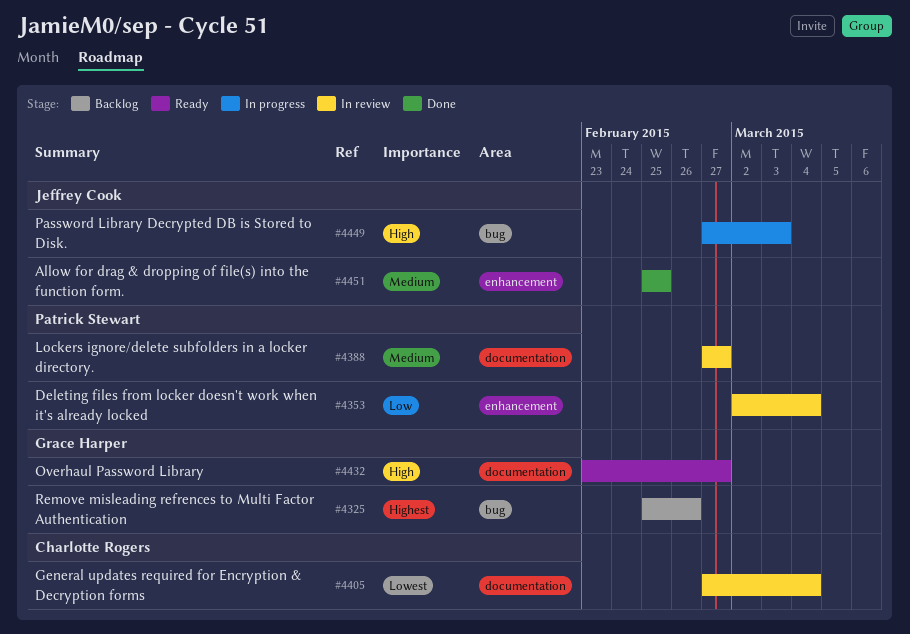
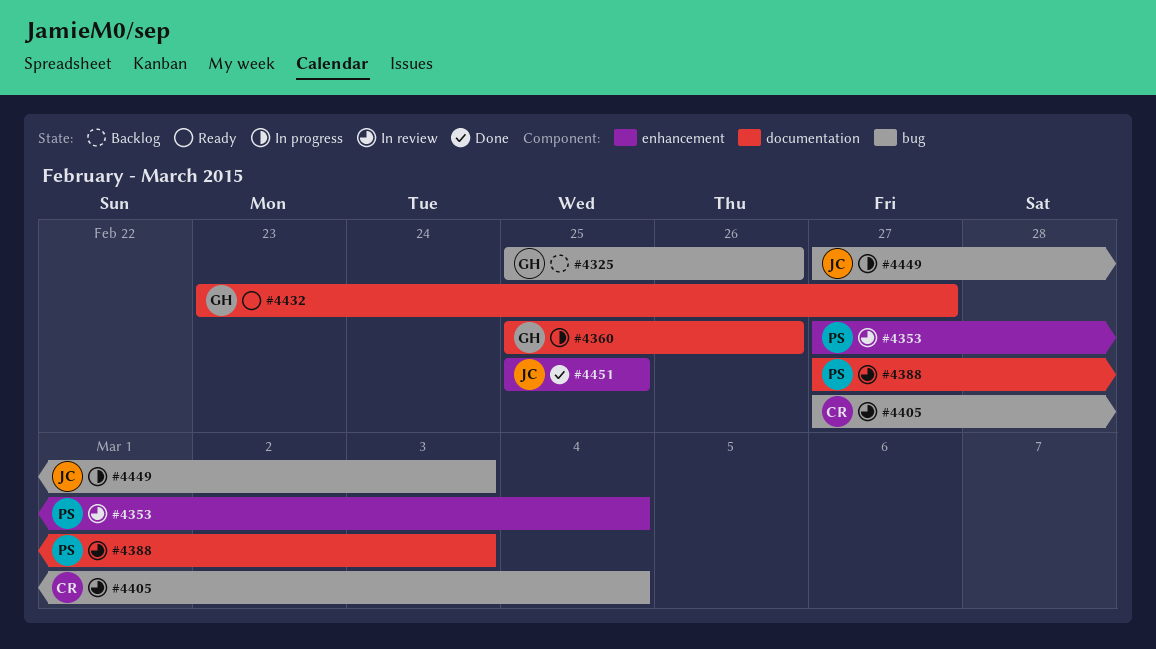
#4353, start: Mar 2 -> Feb 27
#4360: none -> present
#4388, due: Feb 27 -> Mar 3
#4405, label: documentation -> bug

